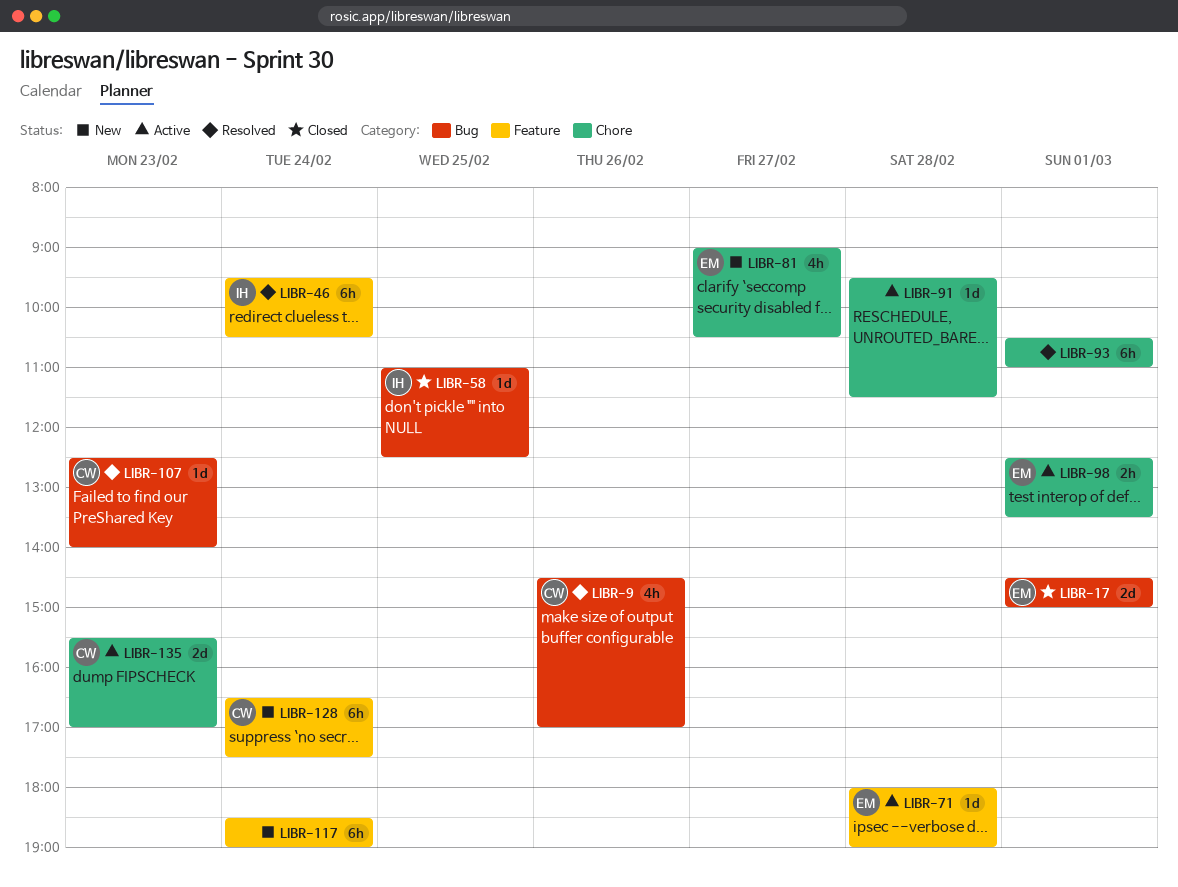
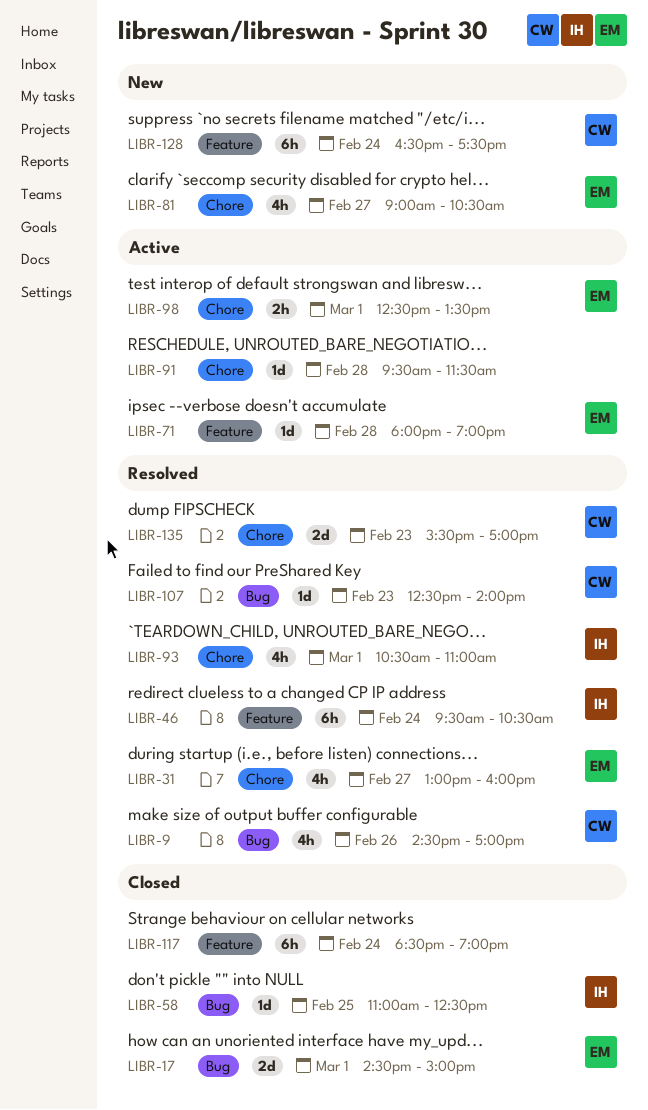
LIBR-31: none -> present
LIBR-93, owner: none -> IH
LIBR-93, estimate: 6h -> 4h
LIBR-117, status: New -> Closed
LIBR-135, status: Active -> Resolved

